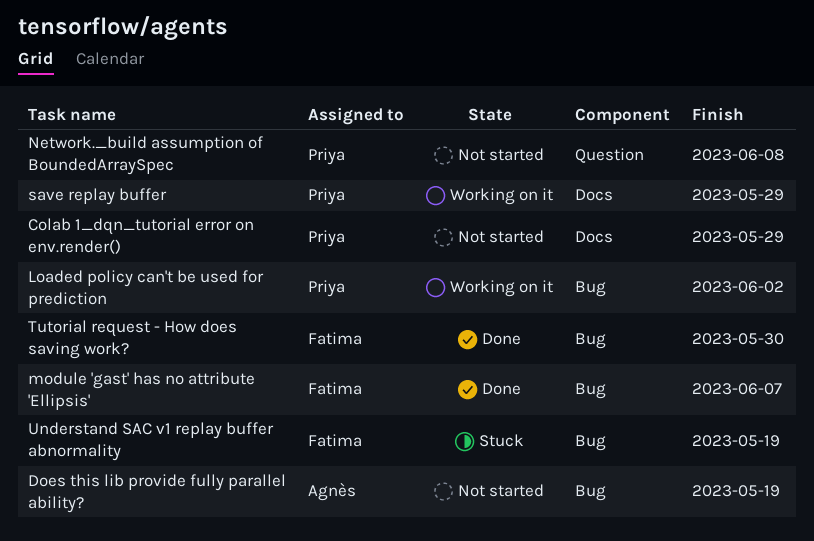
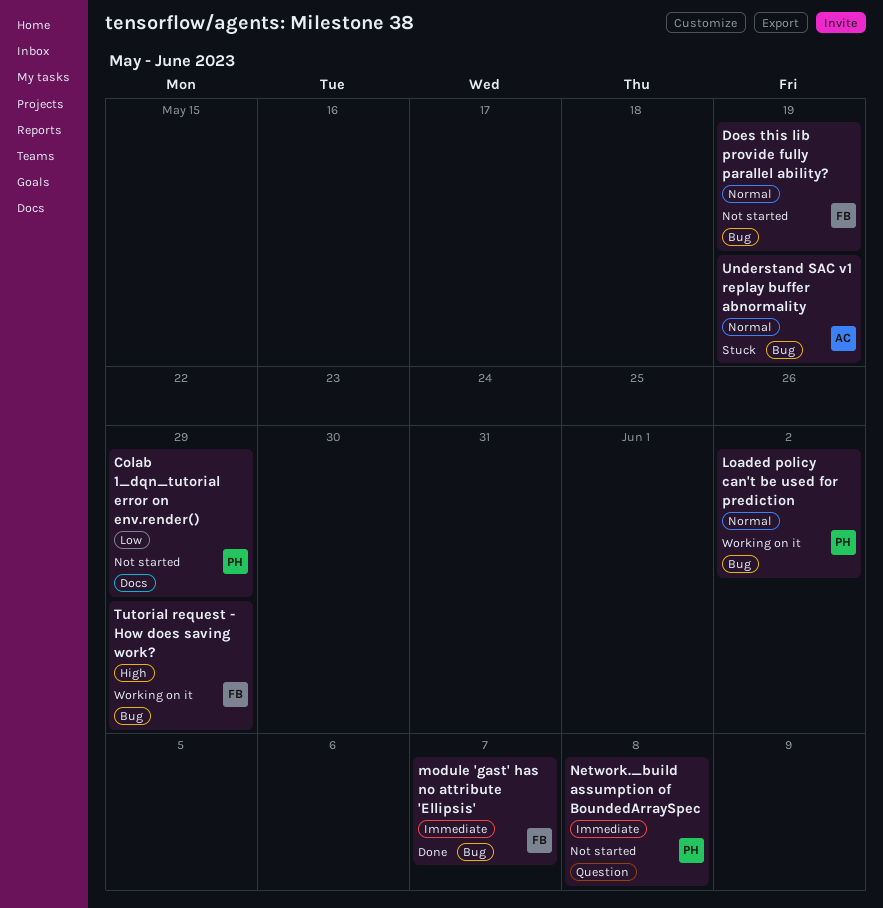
Does this lib provide fully parallel ability?, owner: Agnès -> Fatima
save replay buffer: present -> none
Tutorial request - How does saving work?, status: Done -> Working on it
Tutorial request - How does saving work?, due: May 30 -> May 29
Understand SAC v1 replay buffer abnormality, owner: Fatima -> Agnès

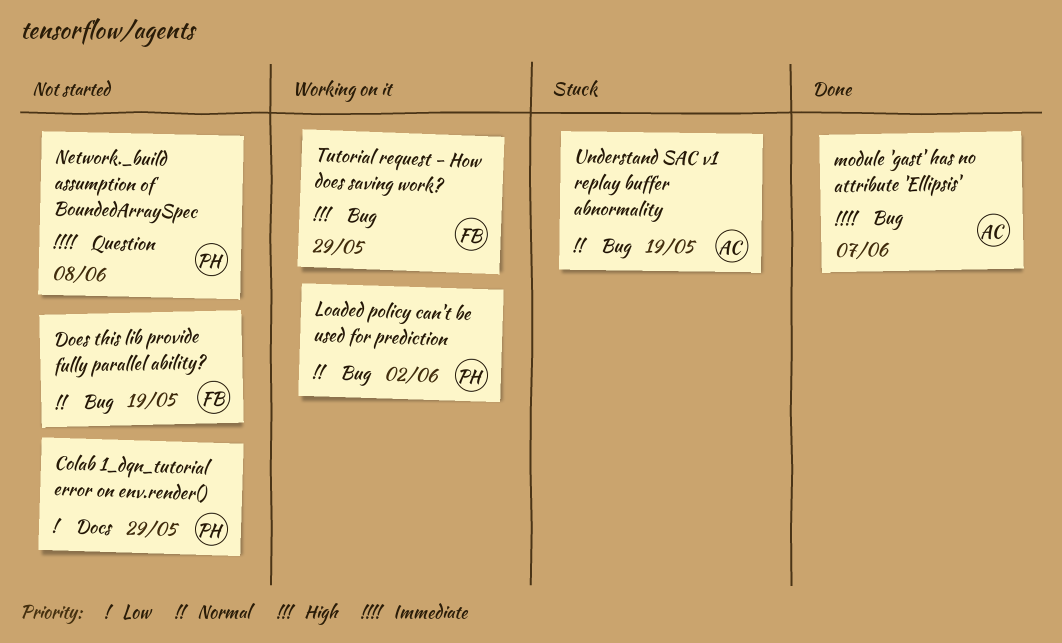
module 'gast' has no attribute 'Ellipsis', owner: FB -> AC

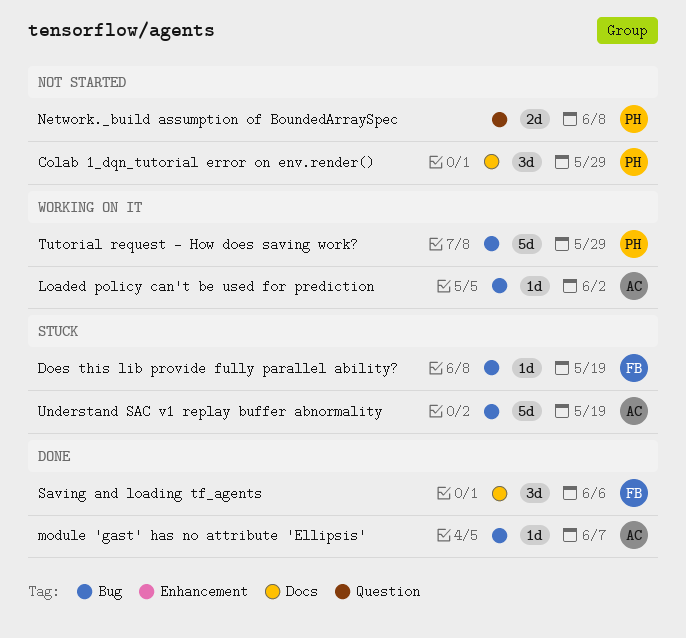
Does this lib provide fully parallel ability?, status: Not started -> Stuck
Loaded policy can't be used for prediction, owner: PH -> AC
Saving and loading tf_agents: none -> present
Tutorial request - How does saving work?, owner: FB -> PH

